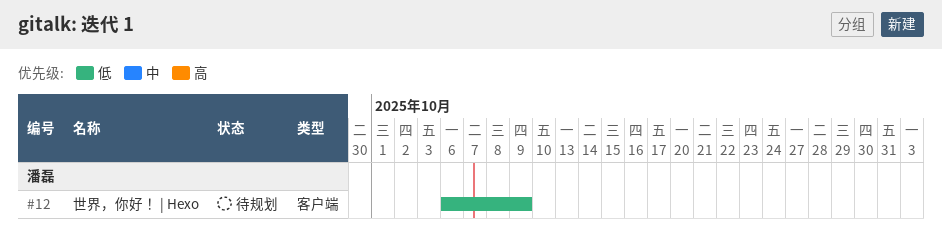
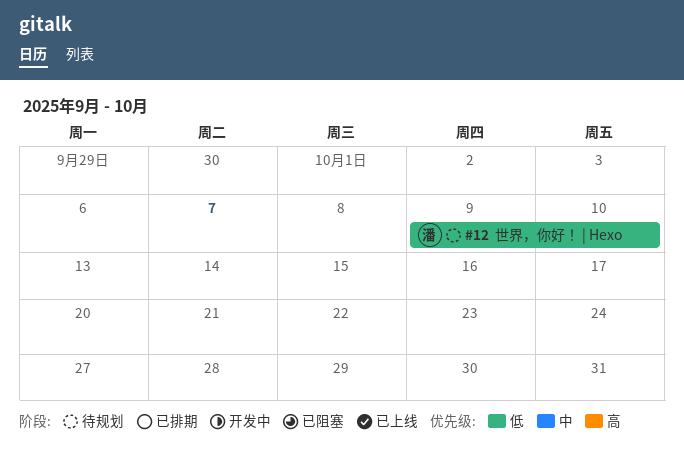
#12, start: Oct 6 -> Oct 9
#12, due: Oct 9 -> Oct 10

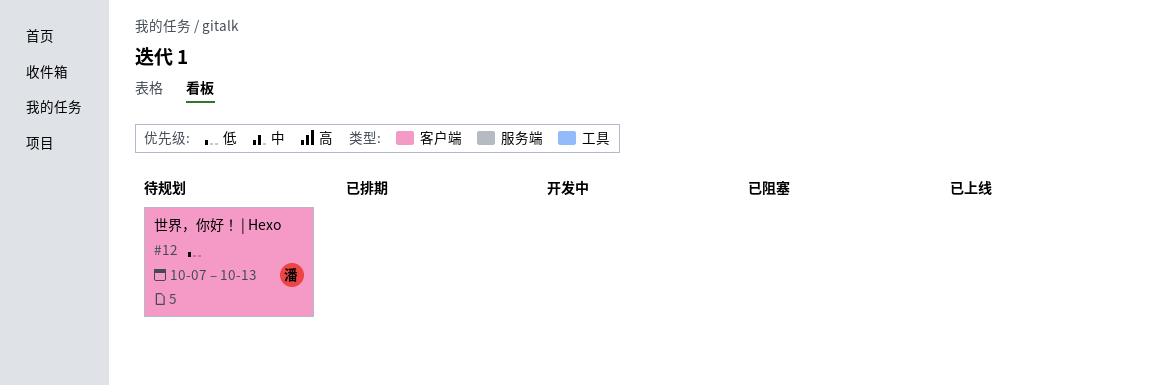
#12, start: Oct 9 -> Oct 7
#12, due: Oct 10 -> Oct 13

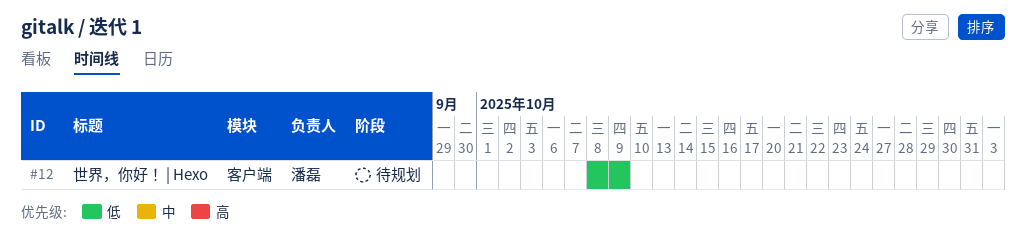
#12, start: Oct 7 -> Oct 8
#12, due: Oct 13 -> Oct 9

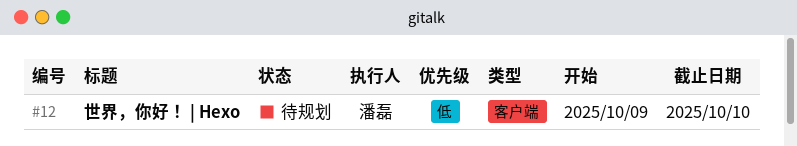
#12, start: Oct 8 -> Oct 9
#12, due: Oct 9 -> Oct 10

